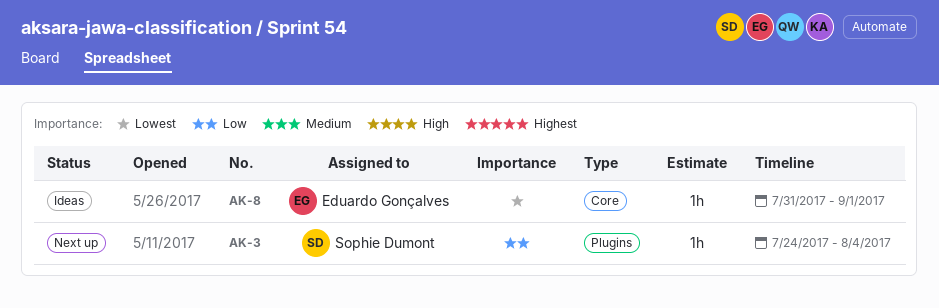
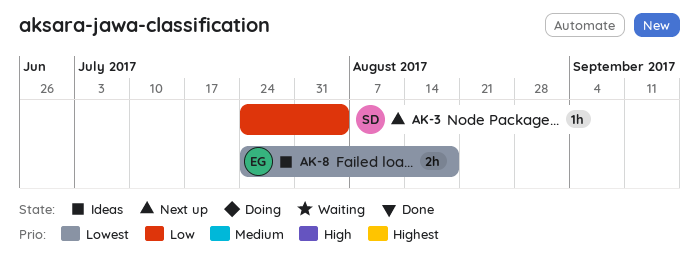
AK-8, estimate: 1h -> 2h
AK-8, start: Jul 31 -> Jul 24
AK-8, due: Sep 1 -> Aug 18

